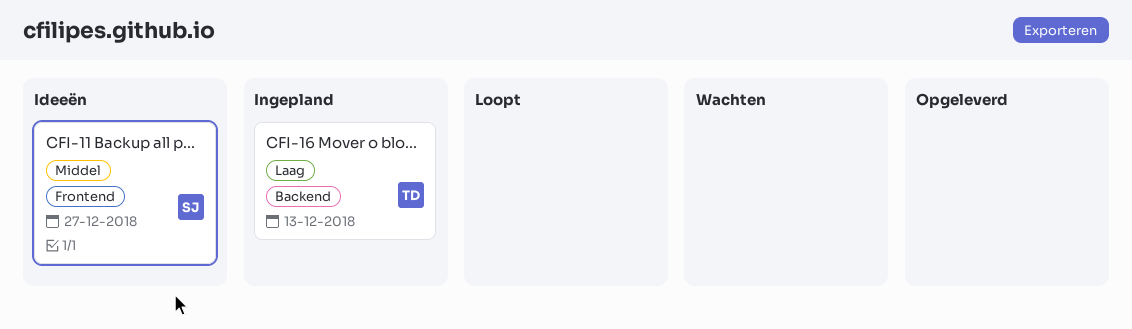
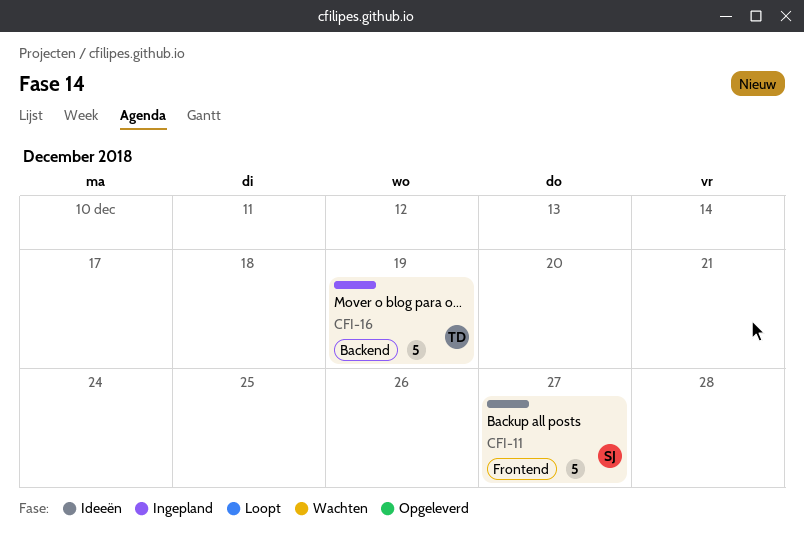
CFI-16, due: Dec 13 -> Dec 19

